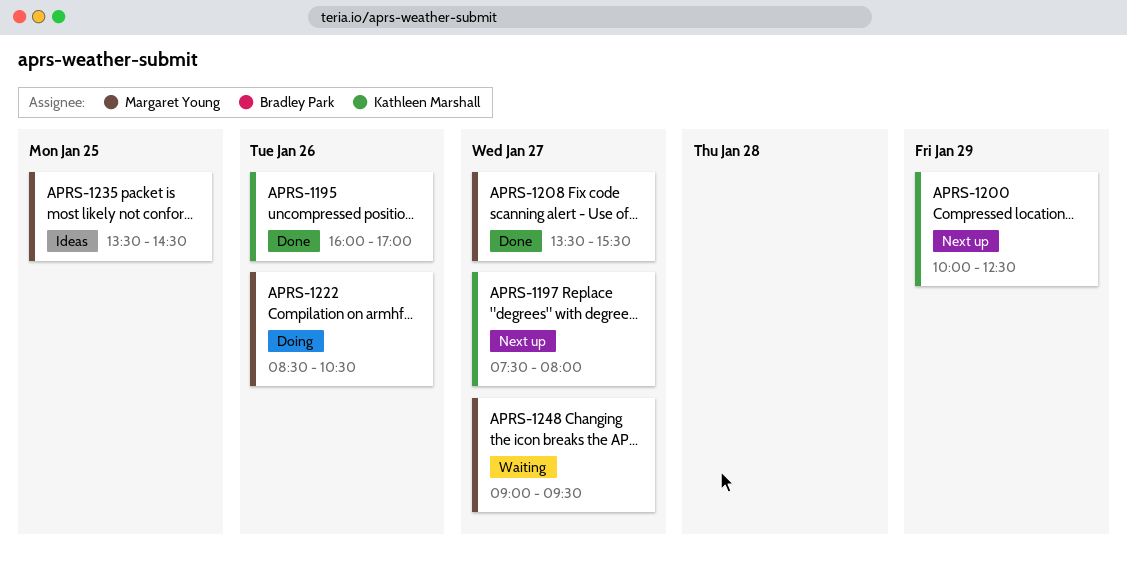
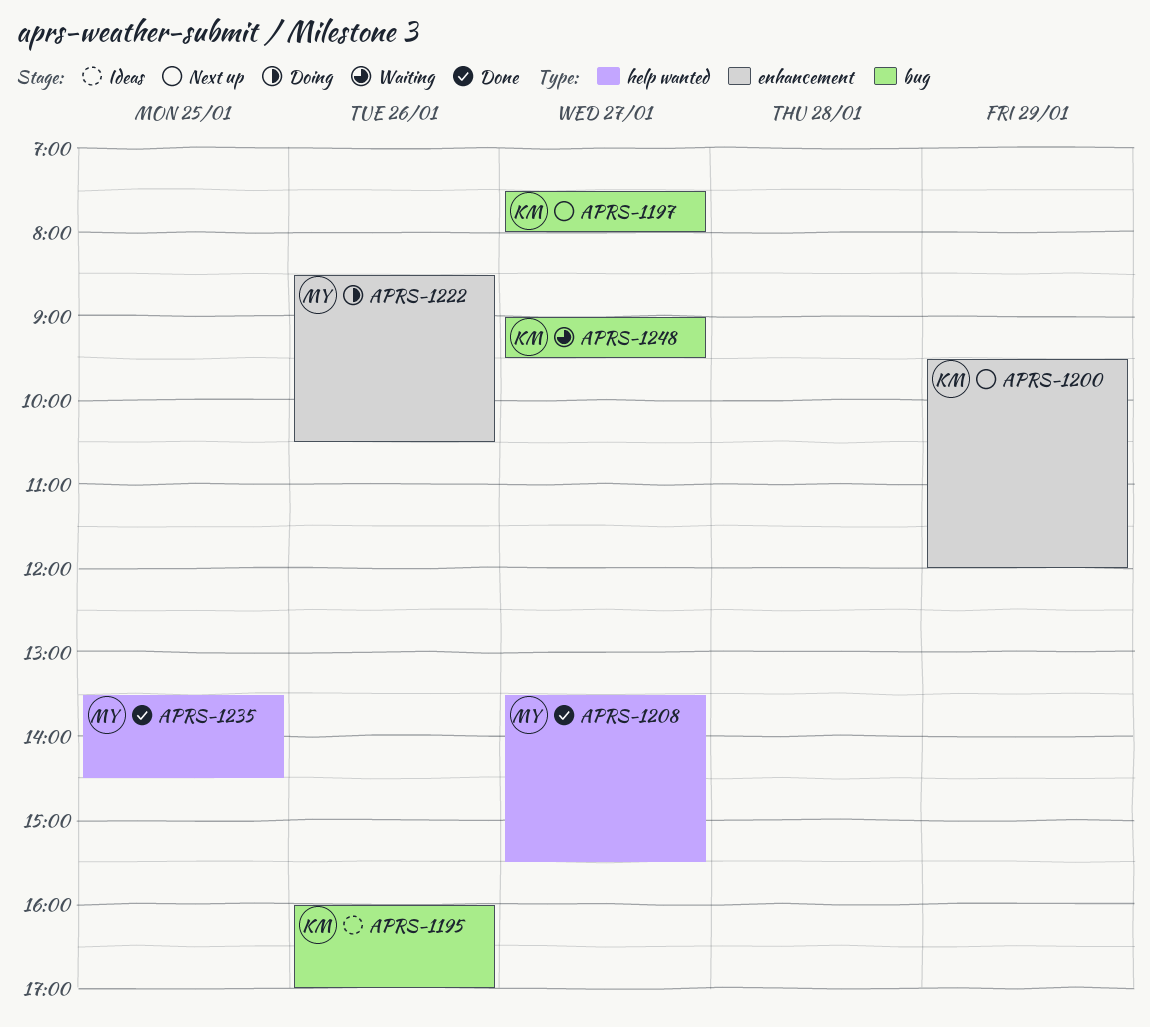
APRS-1195, status: Done -> Ideas
APRS-1200, begins: 10:00 -> 09:30
APRS-1200, ends: 12:30 -> 12:00
APRS-1235, status: Ideas -> Done
APRS-1248, owner: Margaret Young -> Kathleen Marshall

